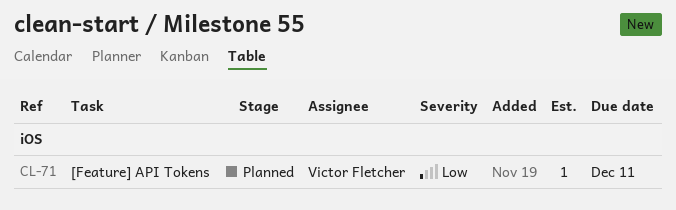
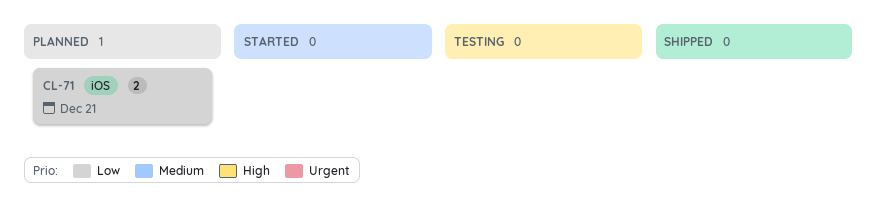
CL-71, estimate: 1 -> 2
CL-71, due: Dec 11 -> Dec 21

